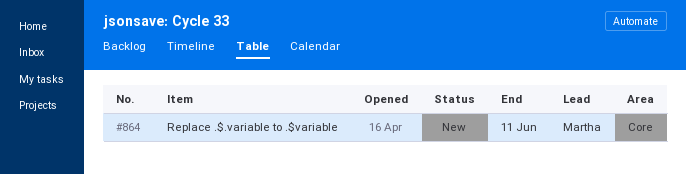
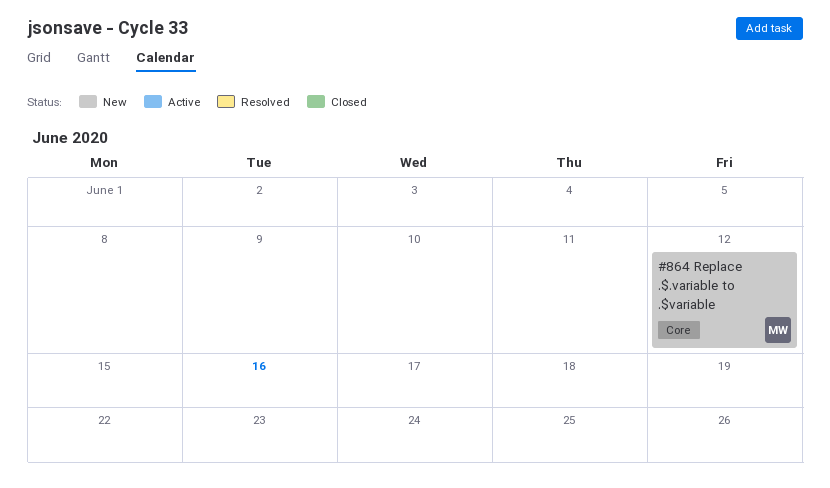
#864, due: Jun 11 -> Jun 12

